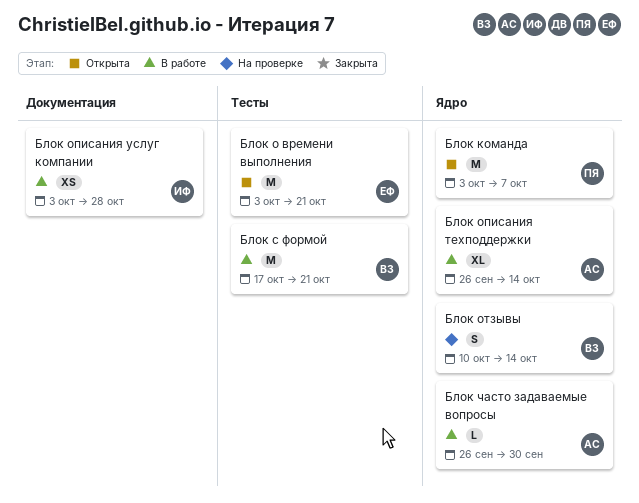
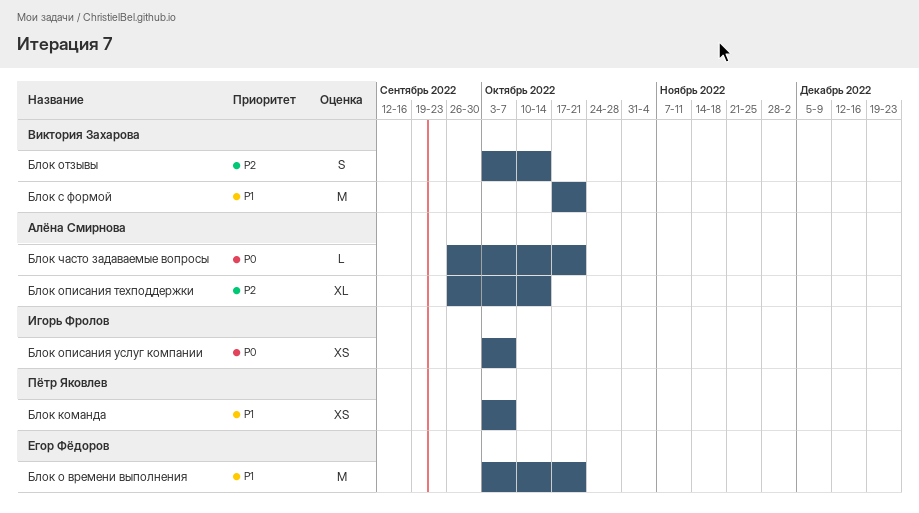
Блок команда, estimate: M -> XS
Блок описания услуг компании, due: Oct 28 -> Oct 7
Блок отзывы, start: Oct 10 -> Oct 3
Блок часто задаваемые вопросы, due: Sep 30 -> Oct 21

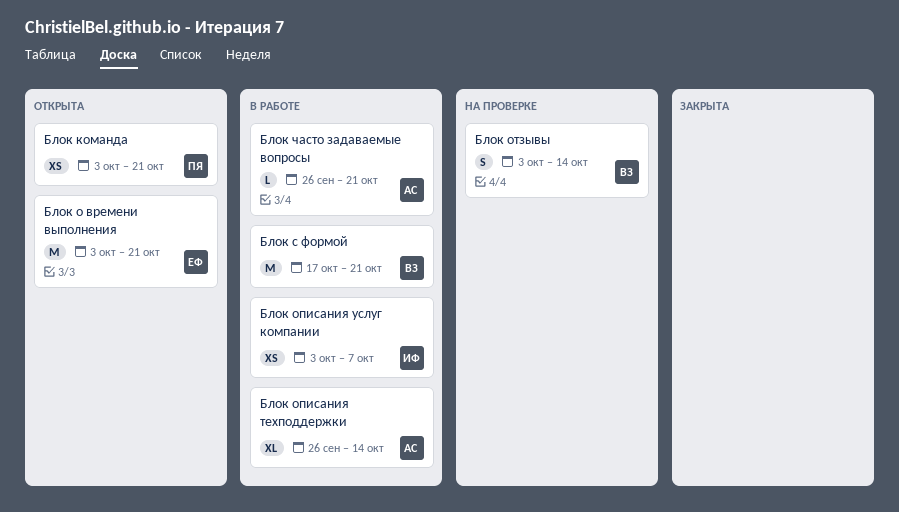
Блок команда, due: Oct 7 -> Oct 21

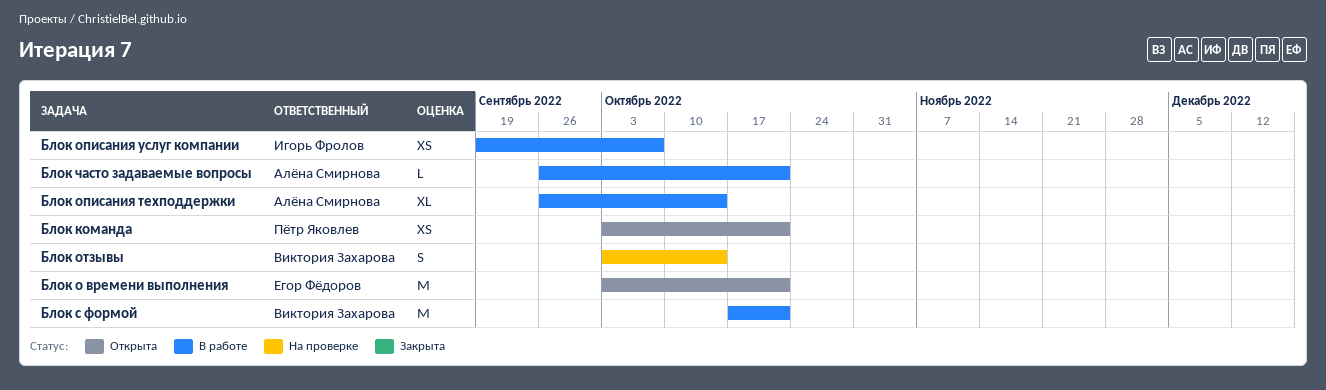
Блок описания услуг компании, start: Oct 3 -> Sep 19

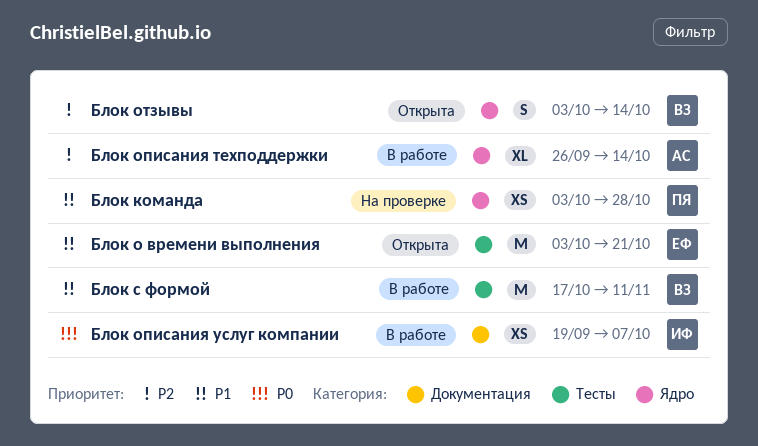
Блок команда, status: Открыта -> На проверке
Блок команда, due: Oct 21 -> Oct 28
Блок отзывы, status: На проверке -> Открыта
Блок с формой, due: Oct 21 -> Nov 11
Блок часто задаваемые вопросы: present -> none

